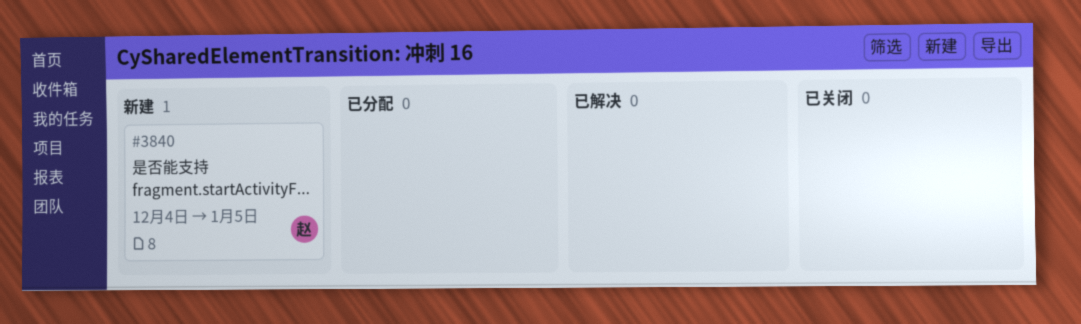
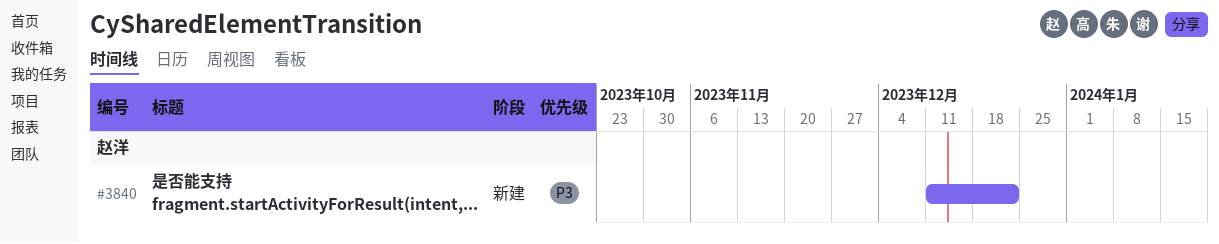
#3840, start: Dec 4 -> Dec 11
#3840, due: Jan 5 -> Dec 22

